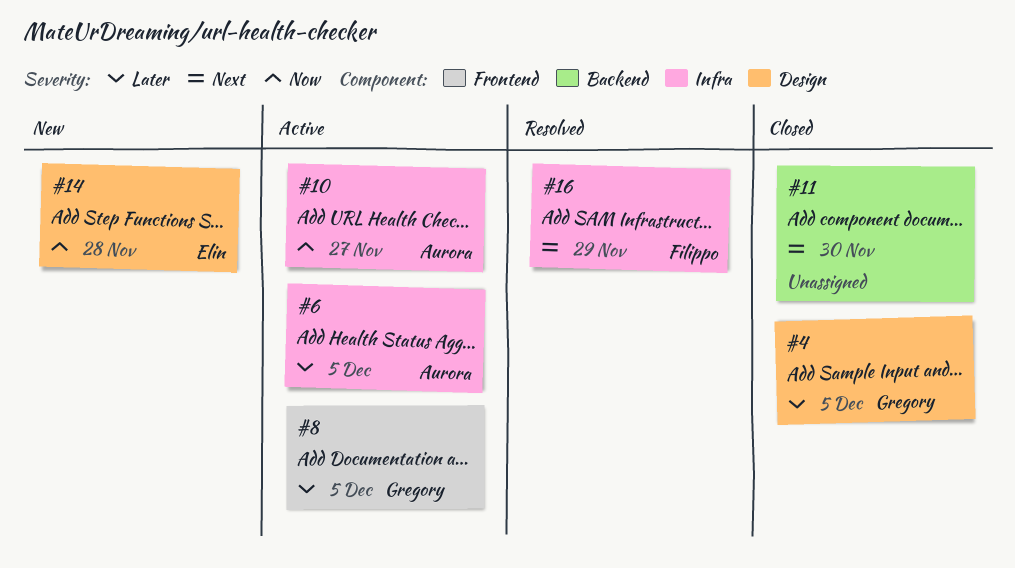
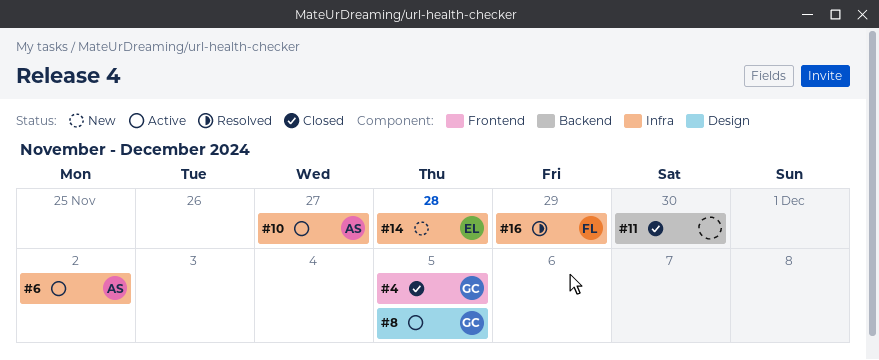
#4, label: Design -> Frontend
#6, due: Dec 5 -> Dec 2
#8, label: Frontend -> Design
#14, label: Design -> Infra

